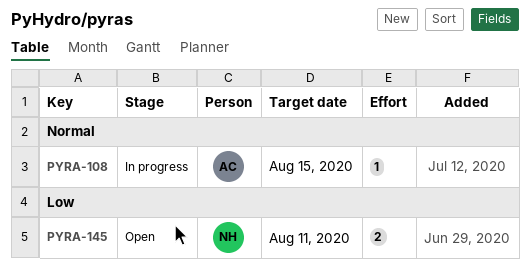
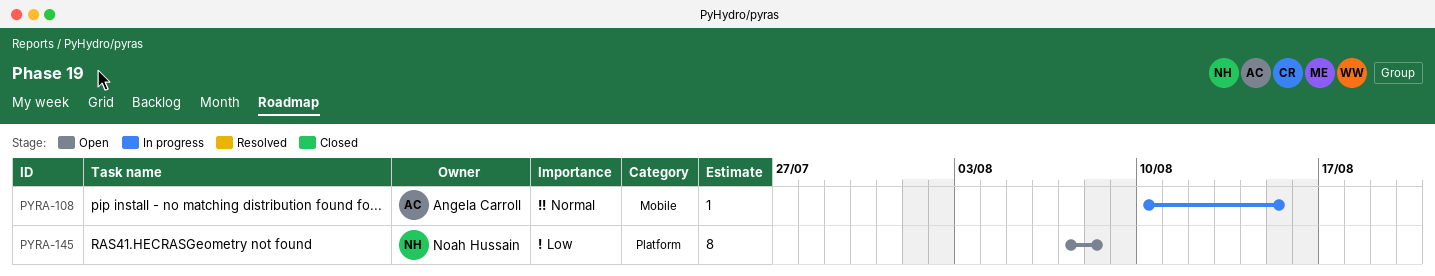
PYRA-145, estimate: 2 -> 8
PYRA-145, due: Aug 11 -> Aug 8

